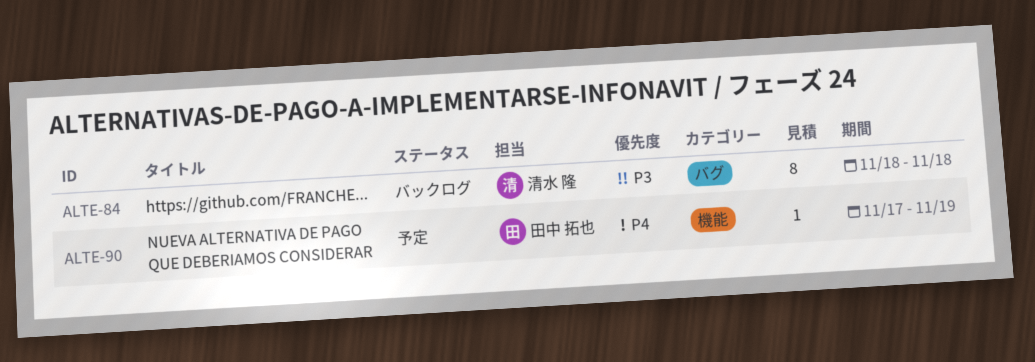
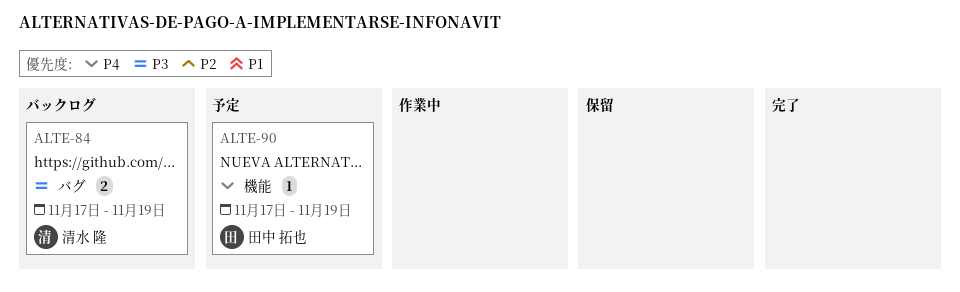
ALTE-84, estimate: 8 -> 2
ALTE-84, start: Nov 18 -> Nov 17
ALTE-84, due: Nov 18 -> Nov 19

